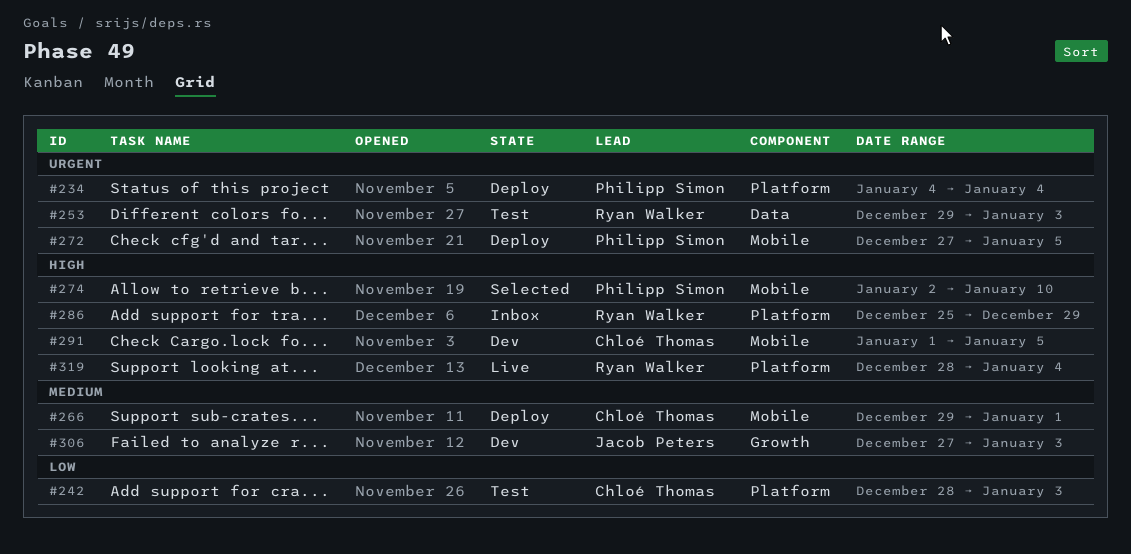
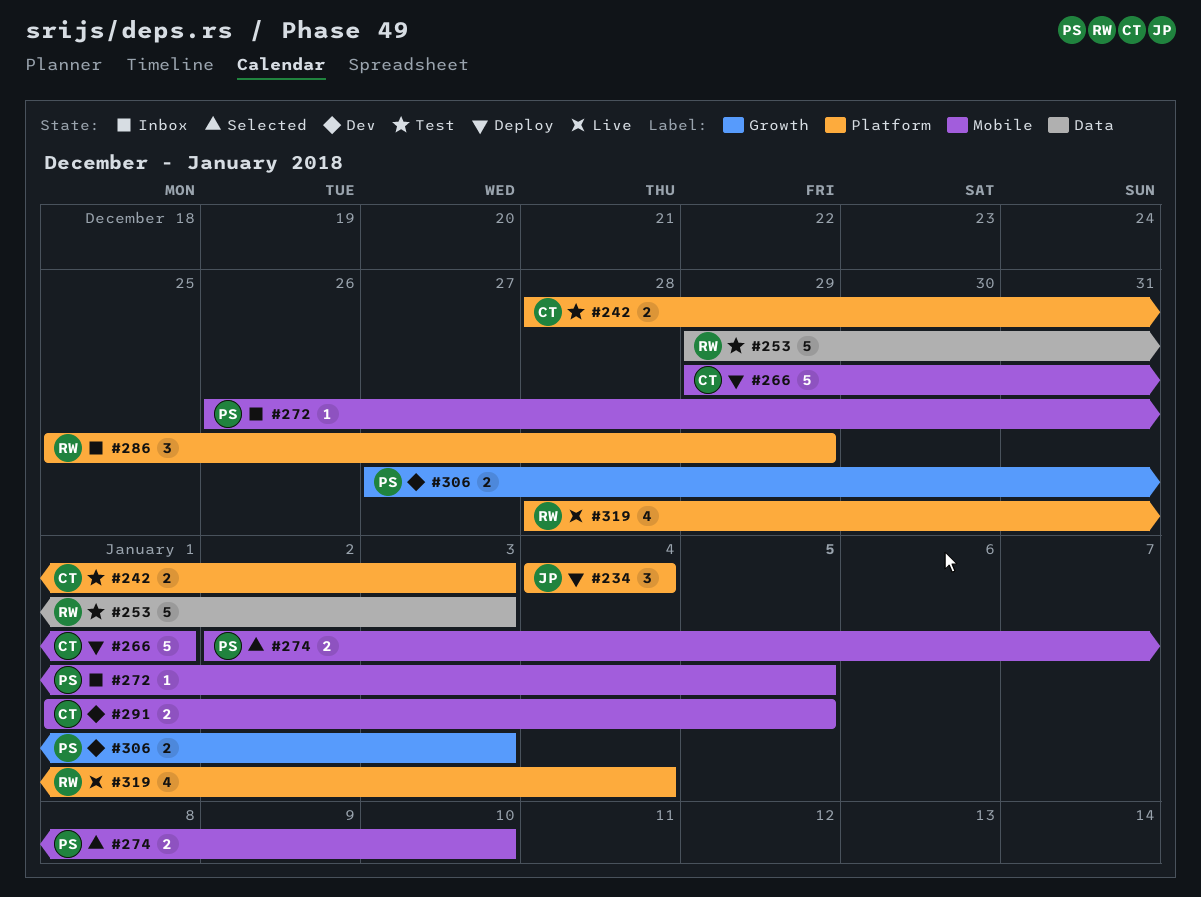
#234, owner: Philipp Simon -> Jacob Peters
#272, status: Deploy -> Inbox
#272, start: Dec 27 -> Dec 26
#306, owner: Jacob Peters -> Philipp Simon

